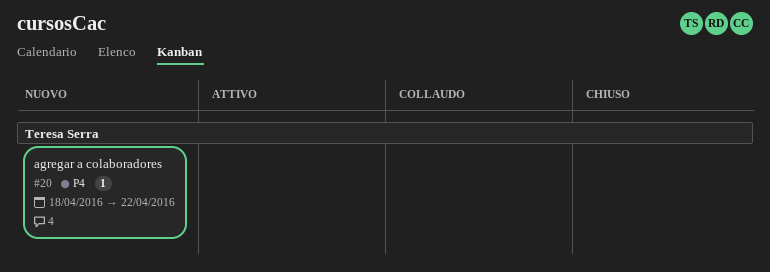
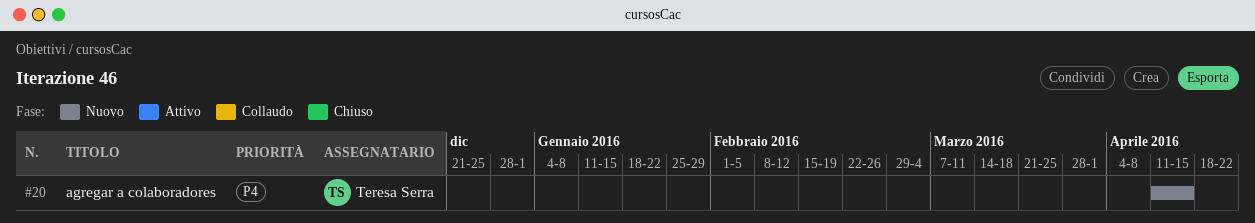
#20, start: Apr 18 -> Apr 11
#20, due: Apr 22 -> Apr 15

